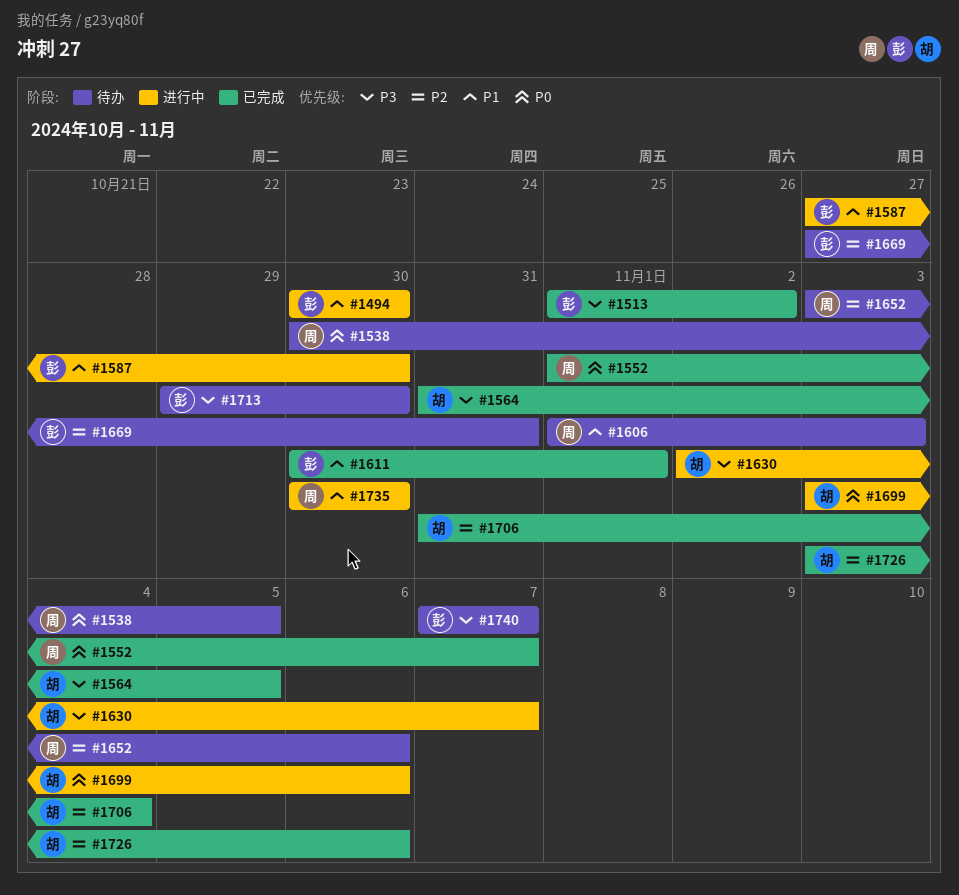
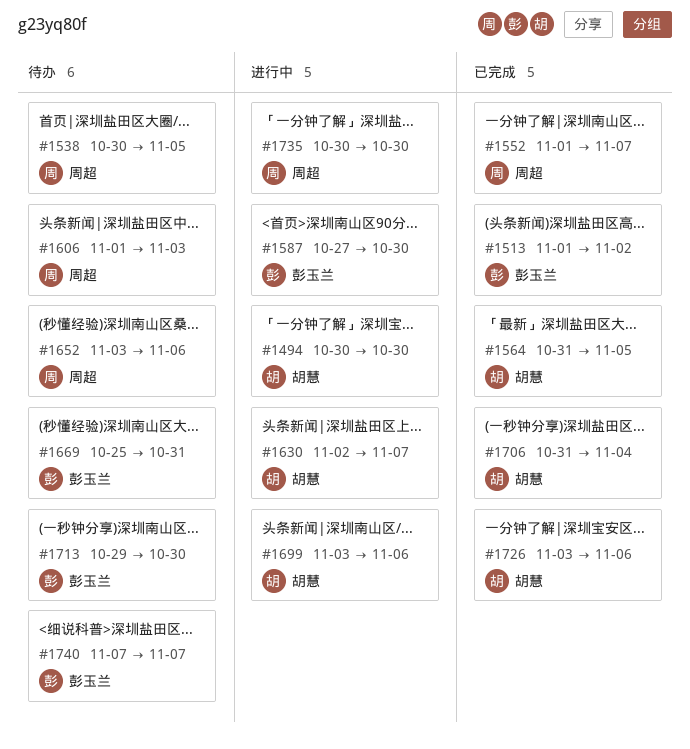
#1494, owner: 彭玉兰 -> 胡慧
#1611: present -> none
#1669, start: Oct 27 -> Oct 25

